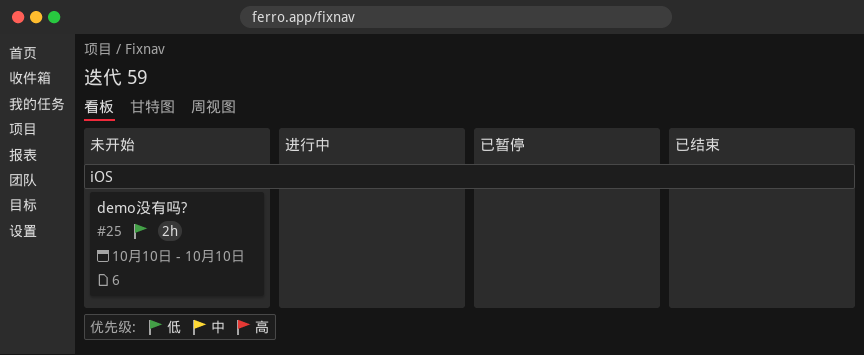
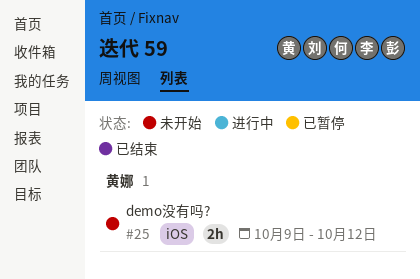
#25, start: Oct 10 -> Oct 9
#25, due: Oct 10 -> Oct 12

